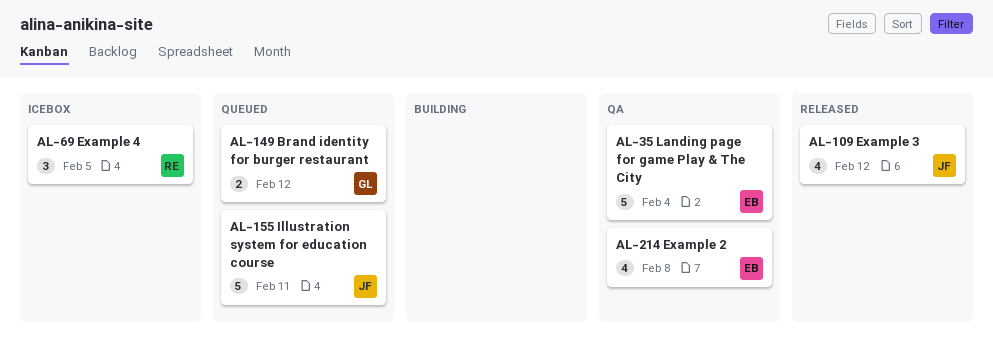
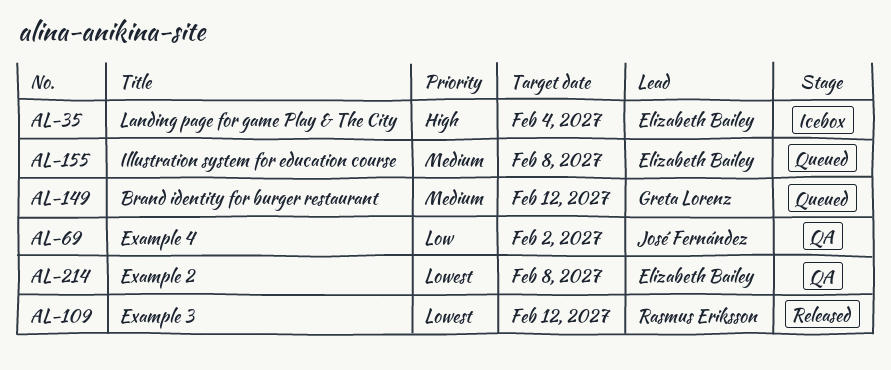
AL-35, status: QA -> Icebox
AL-69, status: Icebox -> QA
AL-69, owner: Rasmus Eriksson -> José Fernández
AL-69, due: Feb 5 -> Feb 2
AL-109, owner: José Fernández -> Rasmus Eriksson
AL-155, owner: José Fernández -> Elizabeth Bailey
AL-155, due: Feb 11 -> Feb 8

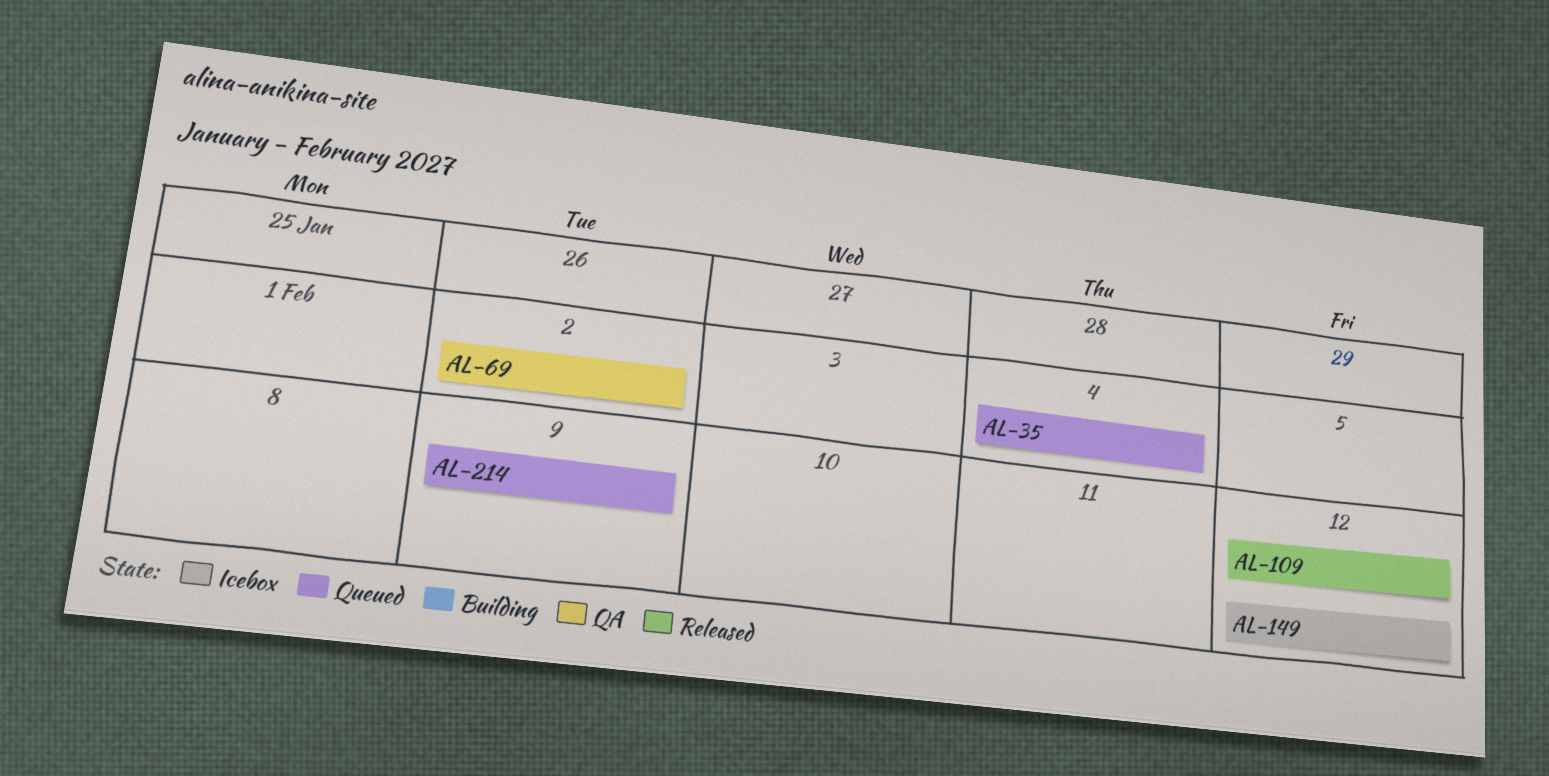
AL-35, status: Icebox -> Queued
AL-149, status: Queued -> Icebox
AL-155: present -> none
AL-214, status: QA -> Queued
AL-214, due: Feb 8 -> Feb 9

